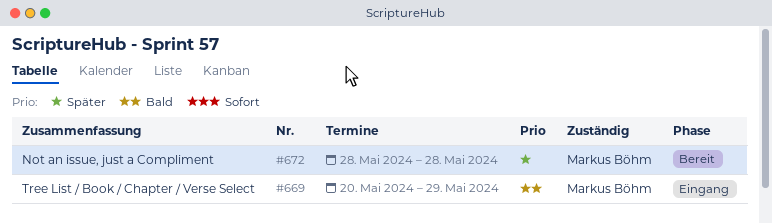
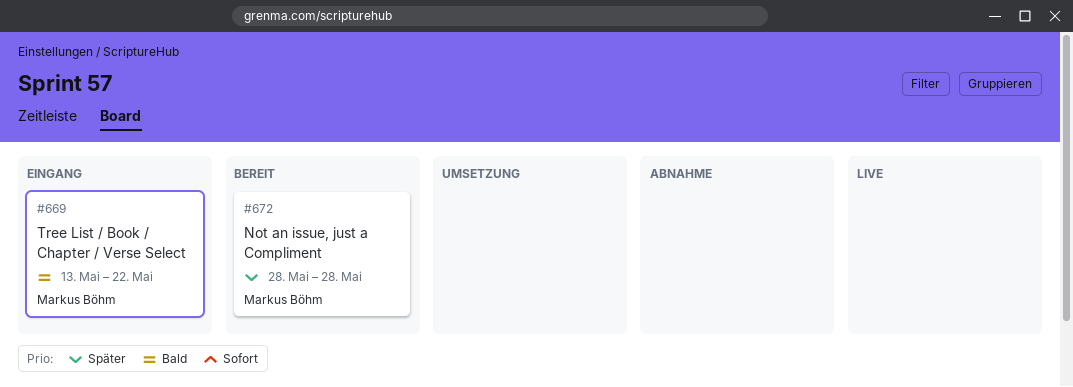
#669, start: May 20 -> May 13
#669, due: May 29 -> May 22

